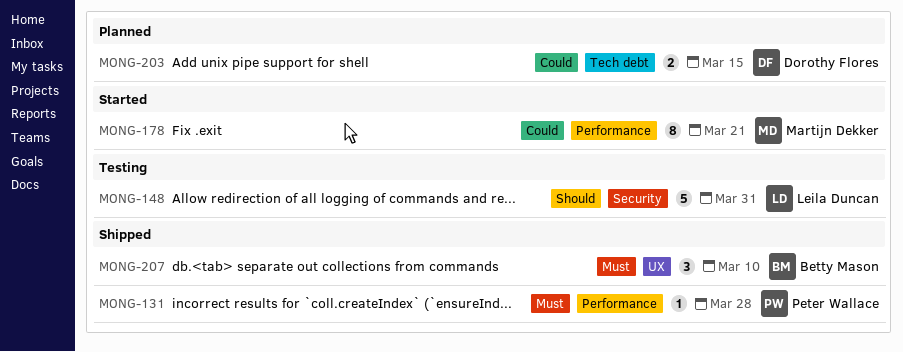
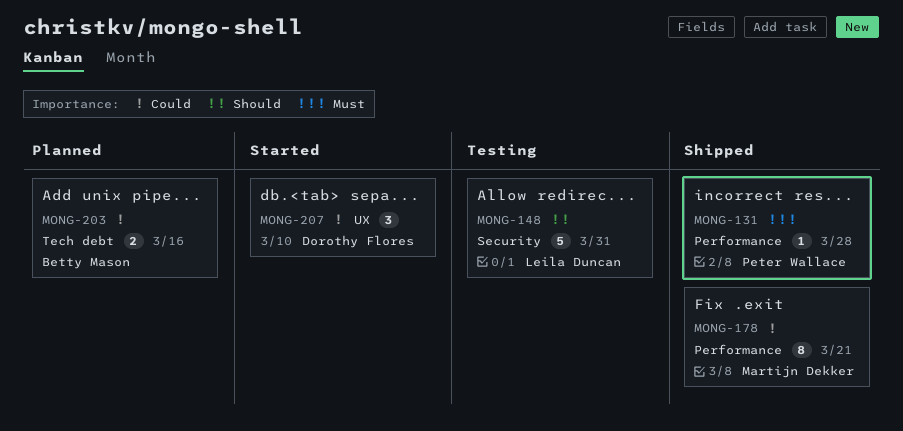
MONG-178, status: Started -> Shipped
MONG-203, owner: Dorothy Flores -> Betty Mason
MONG-203, due: Mar 15 -> Mar 16
MONG-207, status: Shipped -> Started
MONG-207, owner: Betty Mason -> Dorothy Flores
MONG-207, priority: Must -> Could

